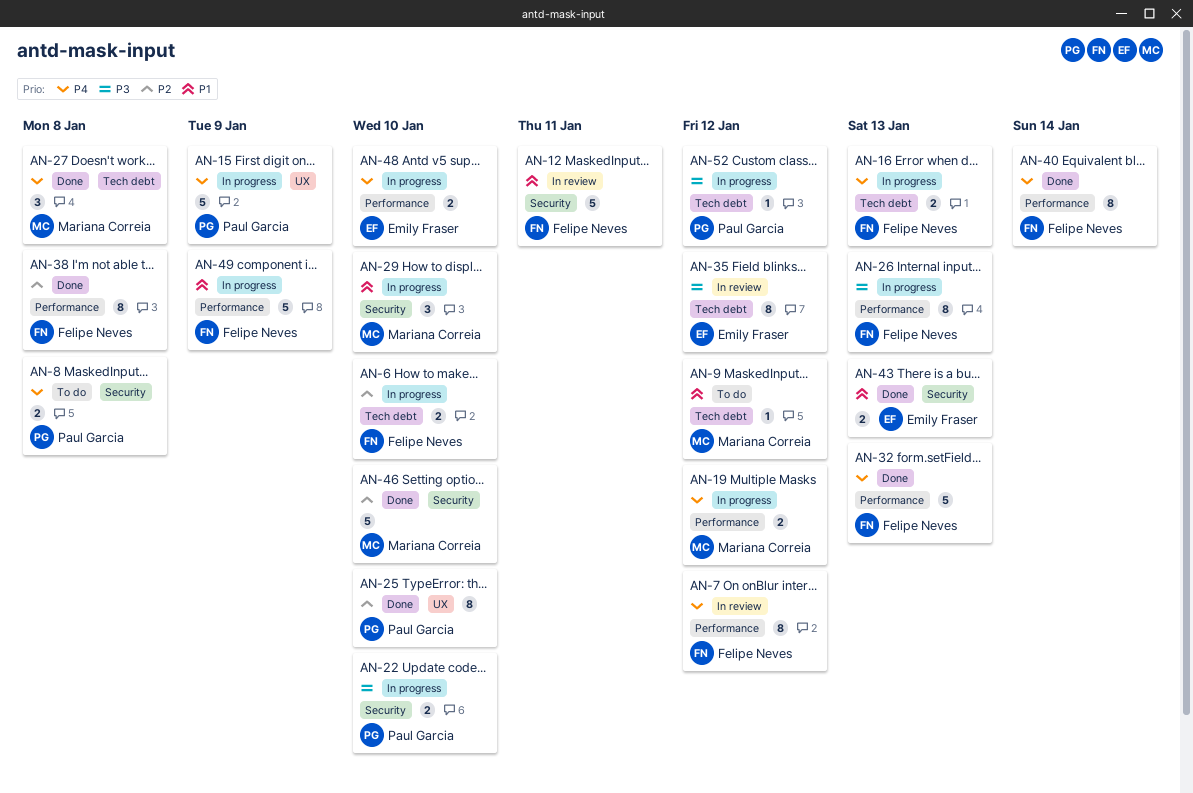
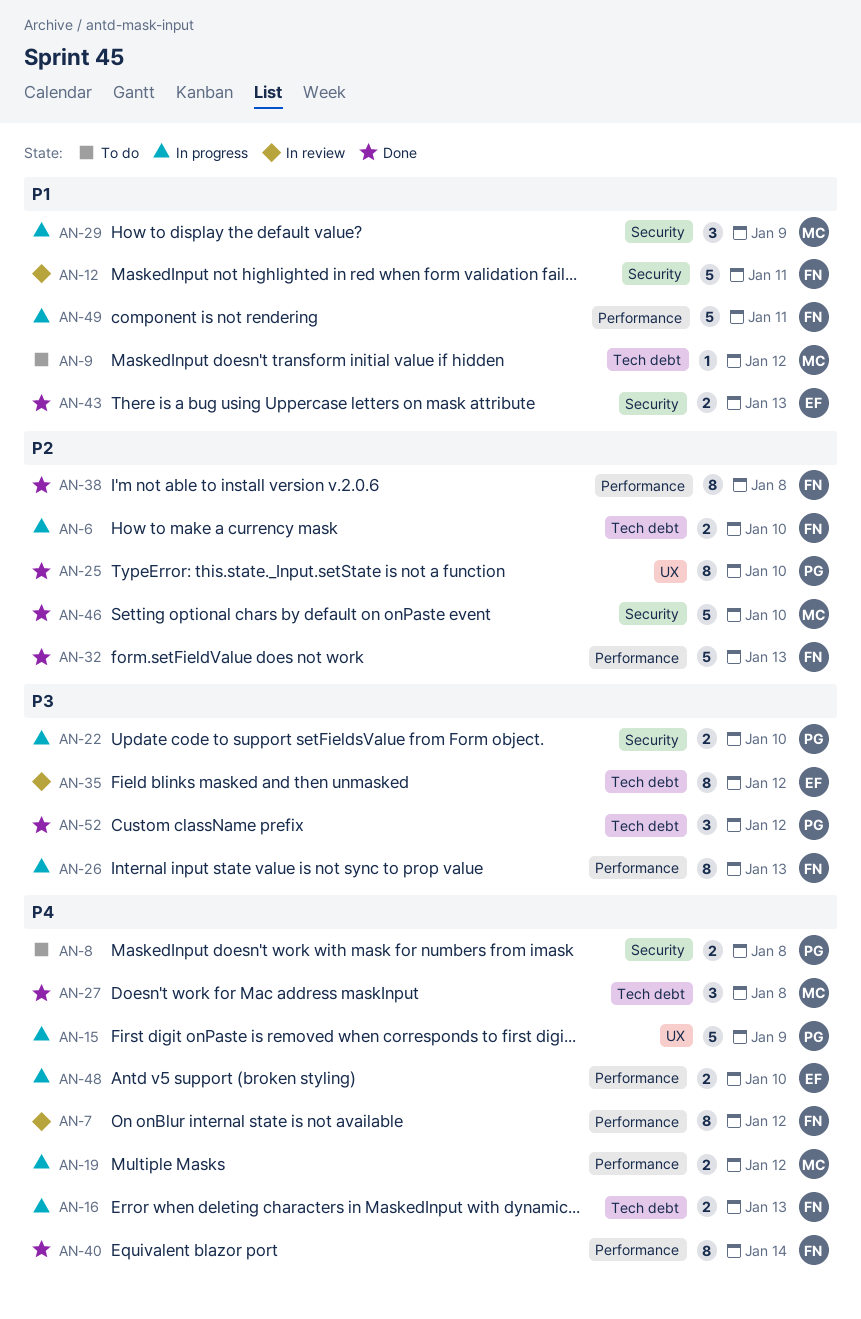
AN-29, due: Jan 10 -> Jan 9
AN-32, priority: P4 -> P2
AN-49, due: Jan 9 -> Jan 11
AN-52, status: In progress -> Done
AN-52, estimate: 1 -> 3

